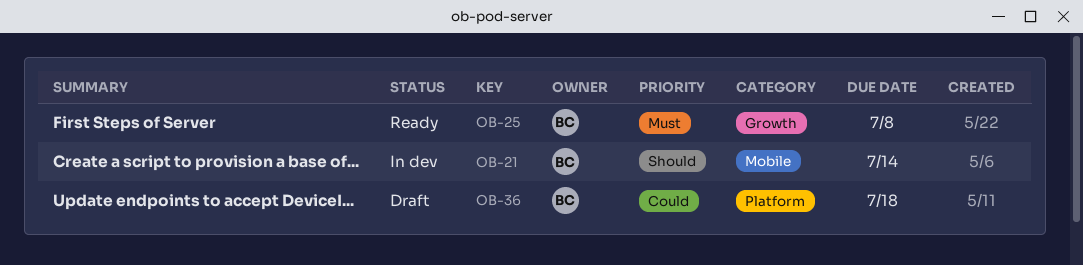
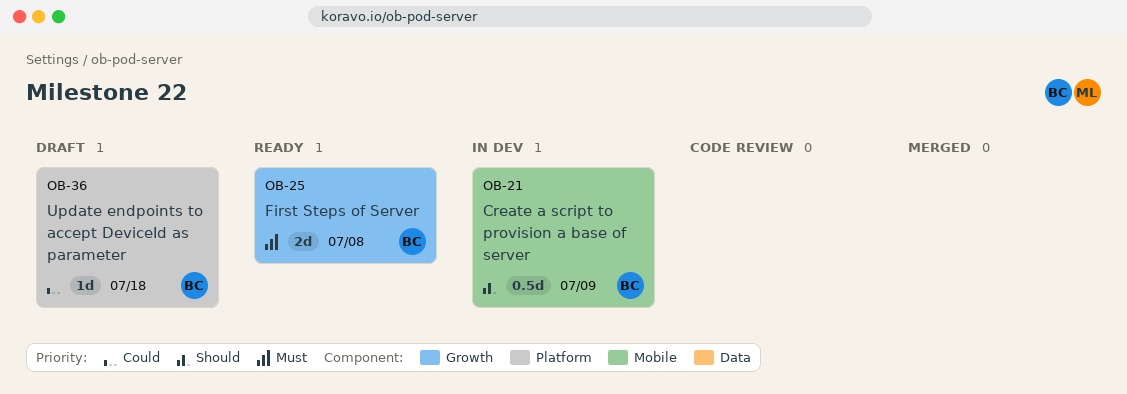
OB-21, due: Jul 14 -> Jul 9

